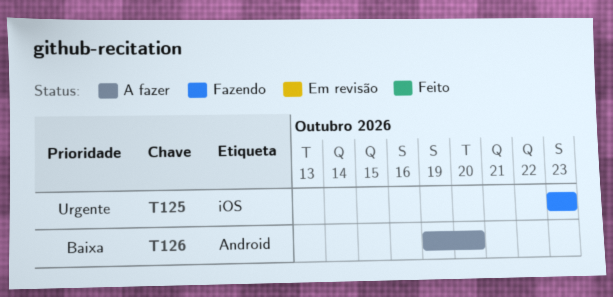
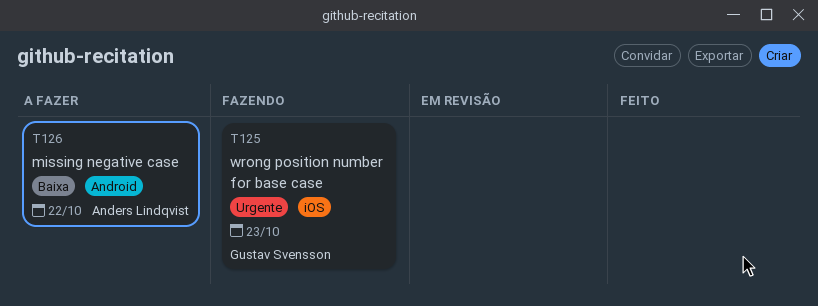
T126, due: Oct 20 -> Oct 22

